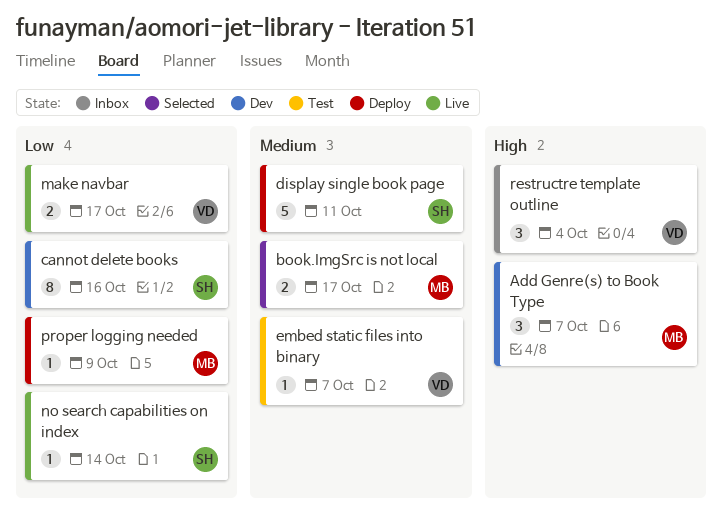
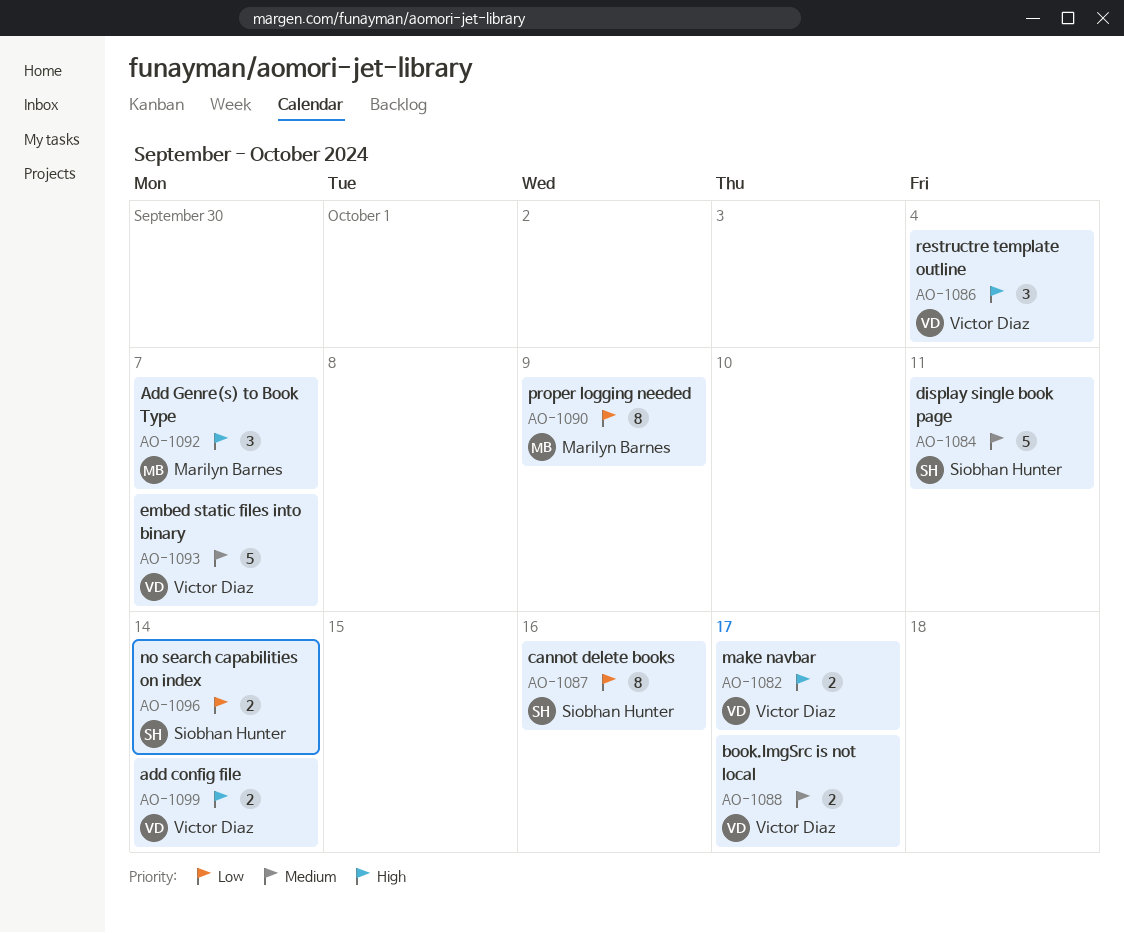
add config file: none -> present
book.ImgSrc is not local, owner: Marilyn Barnes -> Victor Diaz
embed static files into binary, estimate: 1 -> 5
make navbar, priority: Low -> High
no search capabilities on index, estimate: 1 -> 2
proper logging needed, estimate: 1 -> 8

